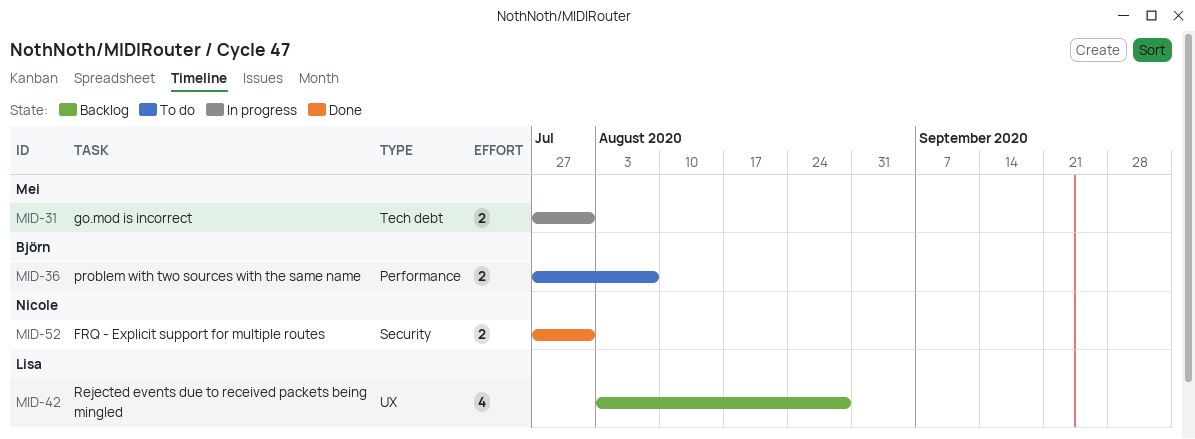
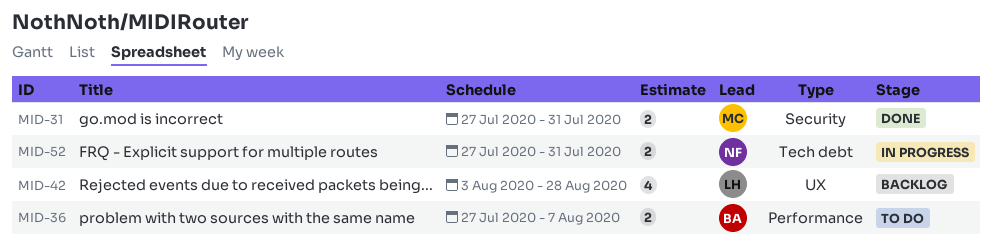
MID-31, status: In progress -> Done
MID-31, label: Tech debt -> Security
MID-52, status: Done -> In progress
MID-52, label: Security -> Tech debt

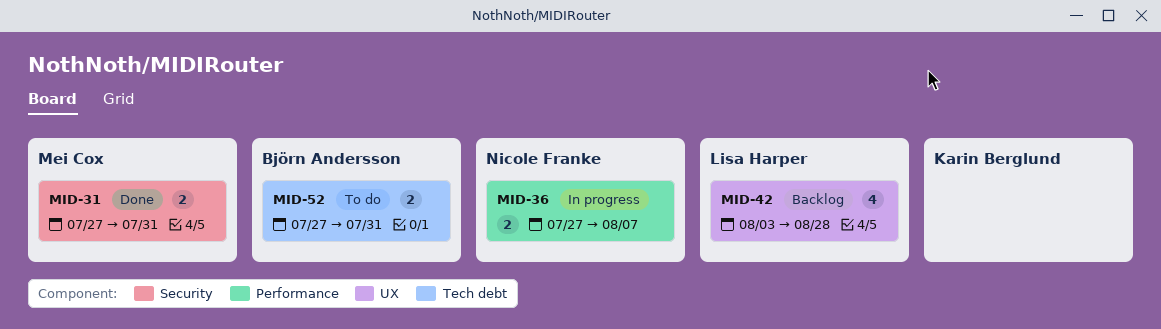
MID-36, status: To do -> In progress
MID-36, owner: Björn Andersson -> Nicole Franke
MID-52, status: In progress -> To do
MID-52, owner: Nicole Franke -> Björn Andersson

